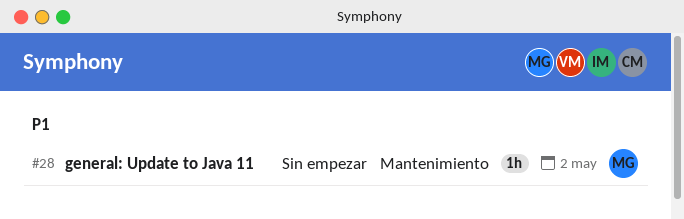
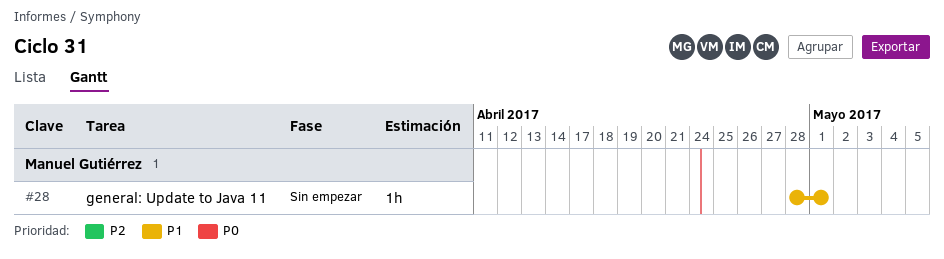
#28, due: May 2 -> May 1

